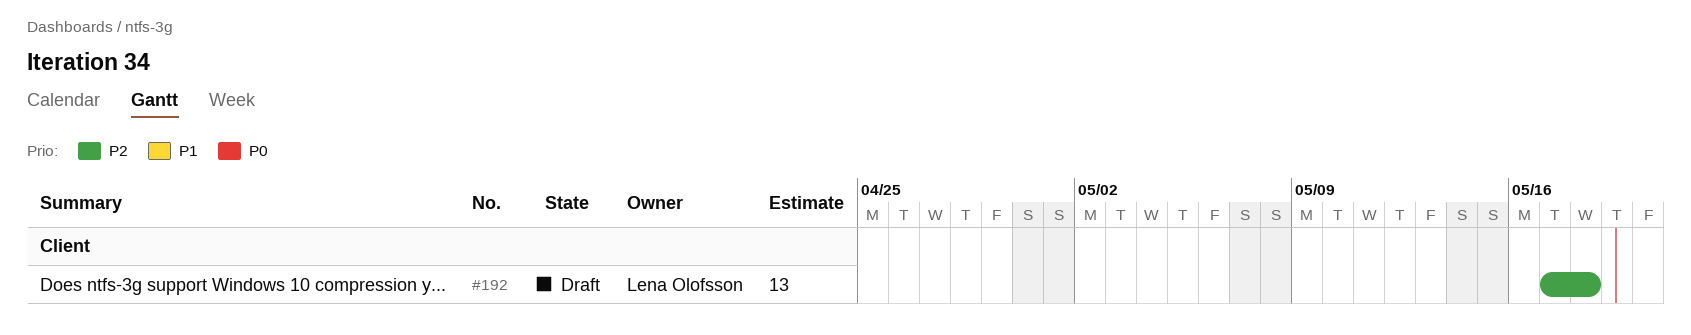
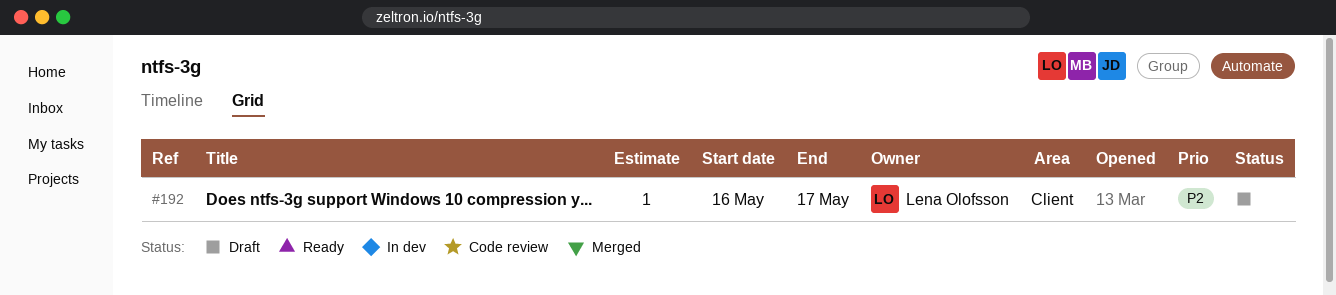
#192, estimate: 13 -> 1
#192, start: May 17 -> May 16
#192, due: May 18 -> May 17

